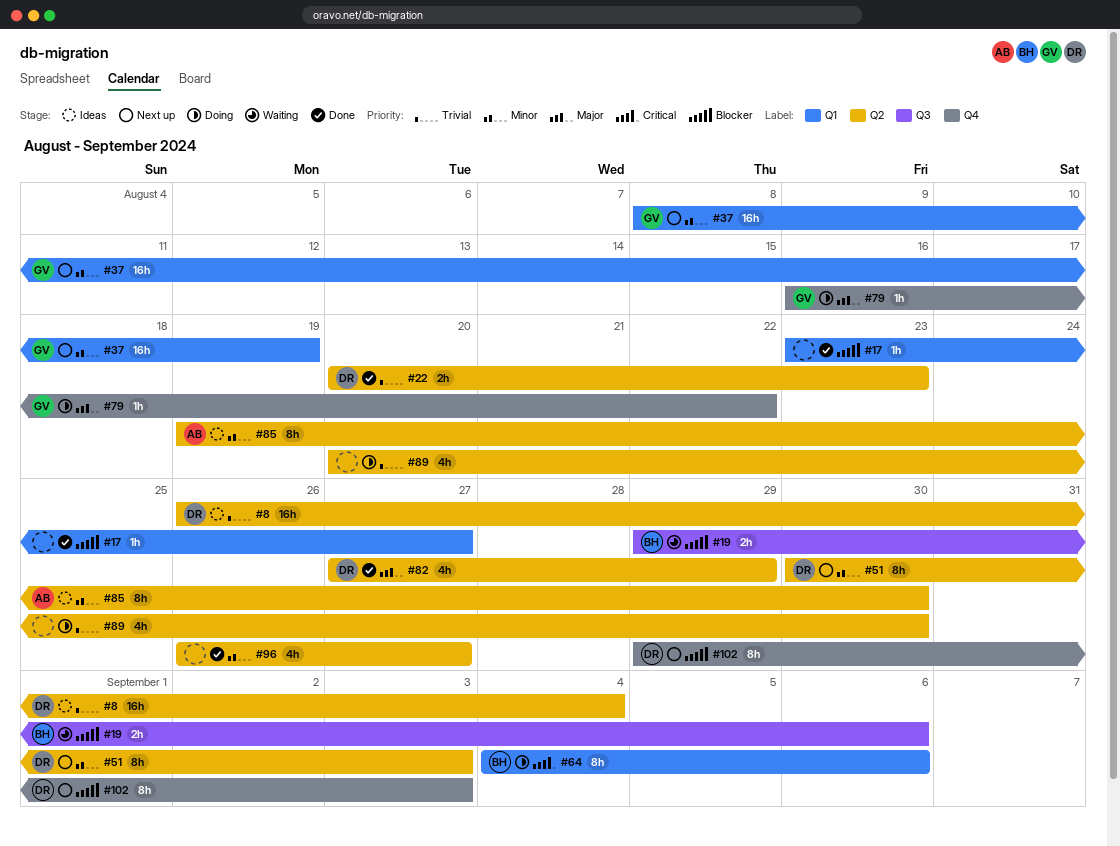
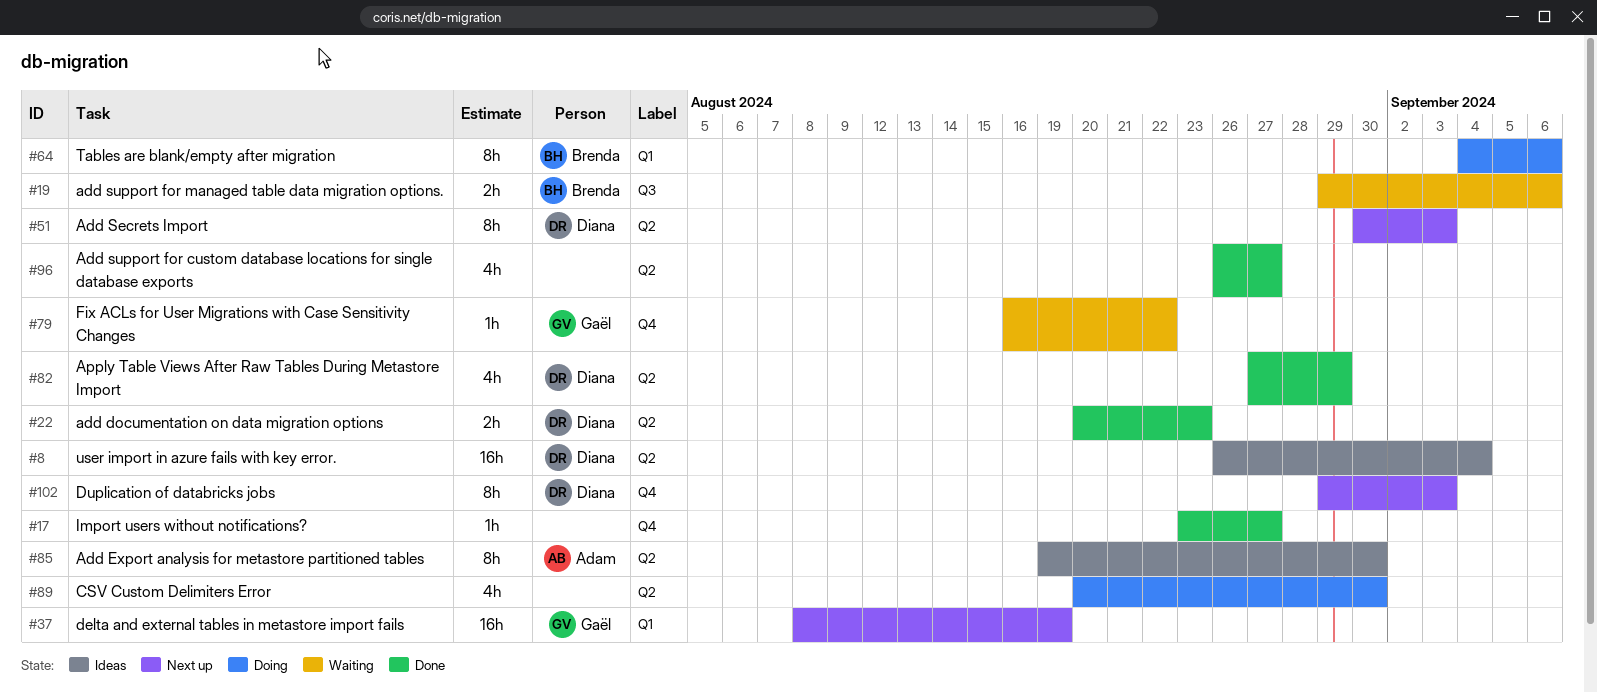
#17, label: Q1 -> Q4
#79, status: Doing -> Waiting

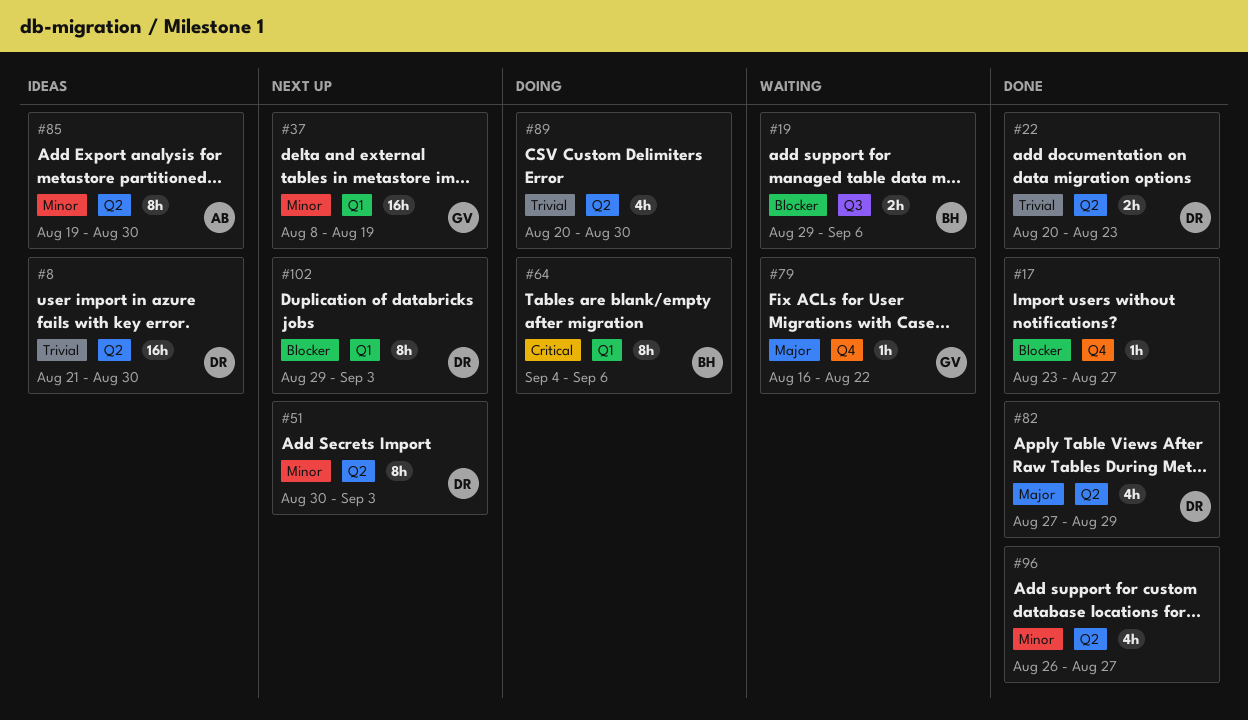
#8, start: Aug 26 -> Aug 21
#8, due: Sep 4 -> Aug 30
#102, label: Q4 -> Q1

